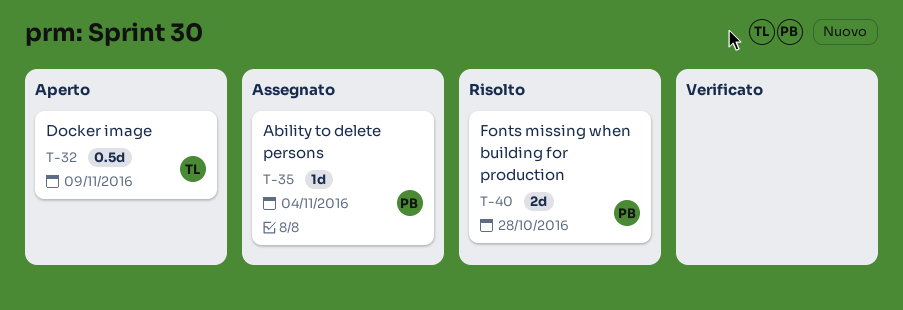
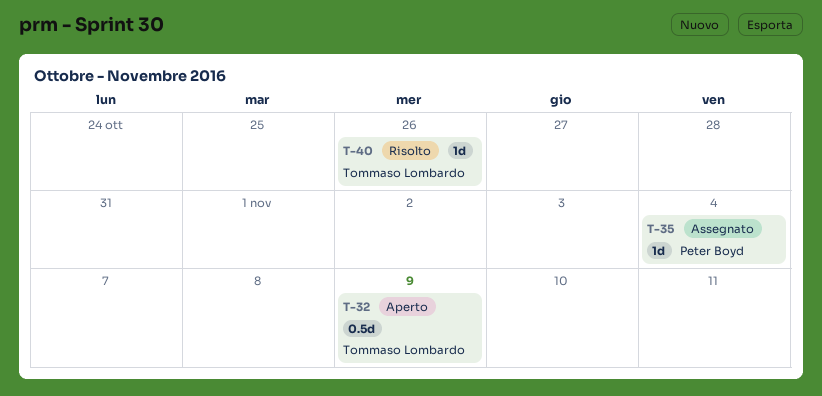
T-40, owner: Peter Boyd -> Tommaso Lombardo
T-40, estimate: 2d -> 1d
T-40, due: Oct 28 -> Oct 26

